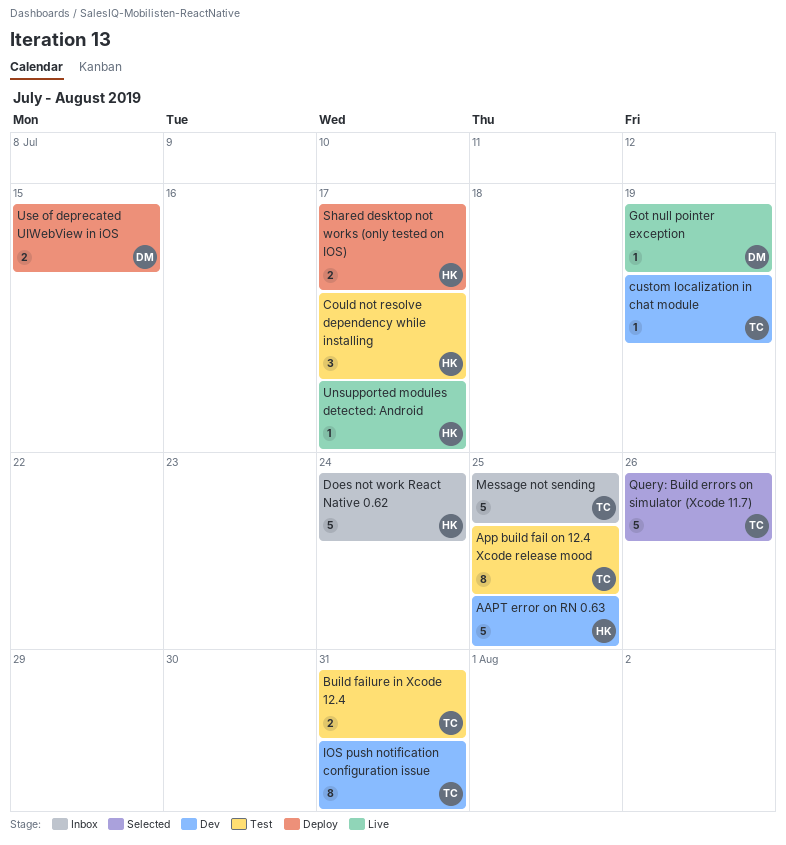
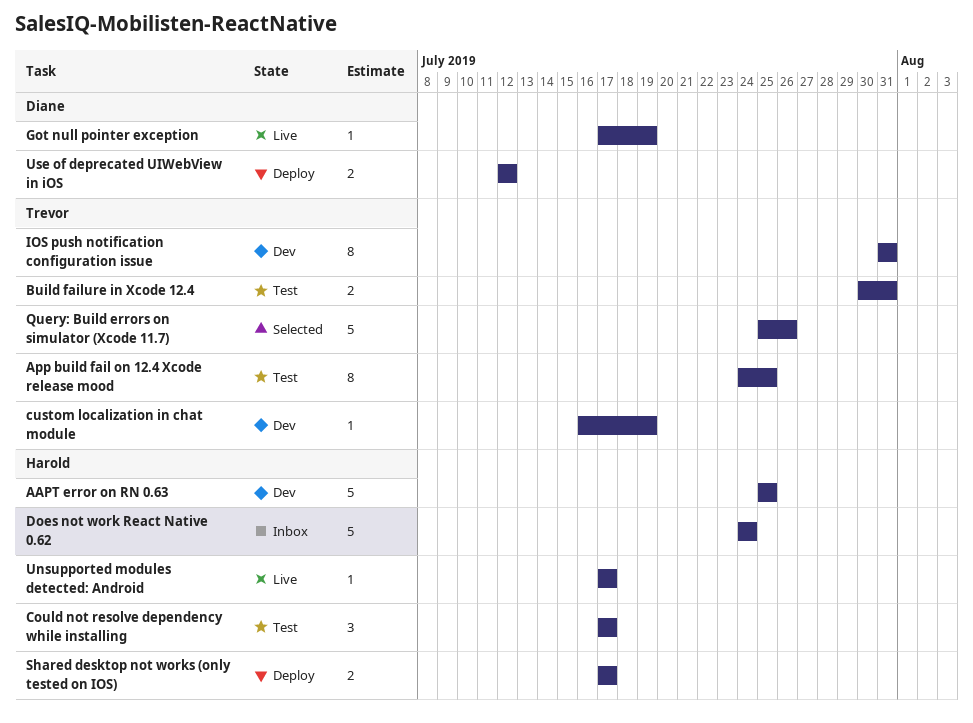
Message not sending: present -> none
Use of deprecated UIWebView in iOS, due: Jul 15 -> Jul 12

